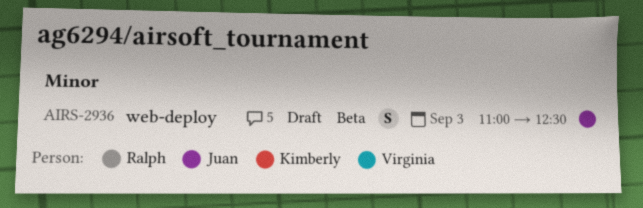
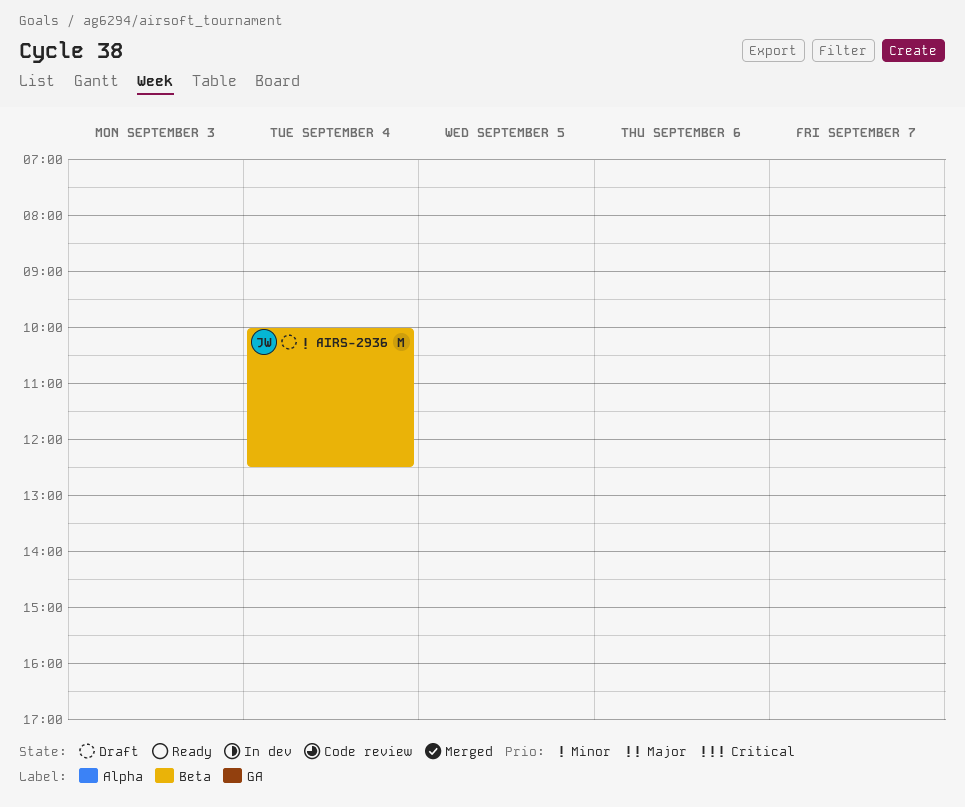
AIRS-2936, estimate: S -> M
AIRS-2936, day: Sep 3 -> Sep 4
AIRS-2936, begins: 11:00 -> 10:00

